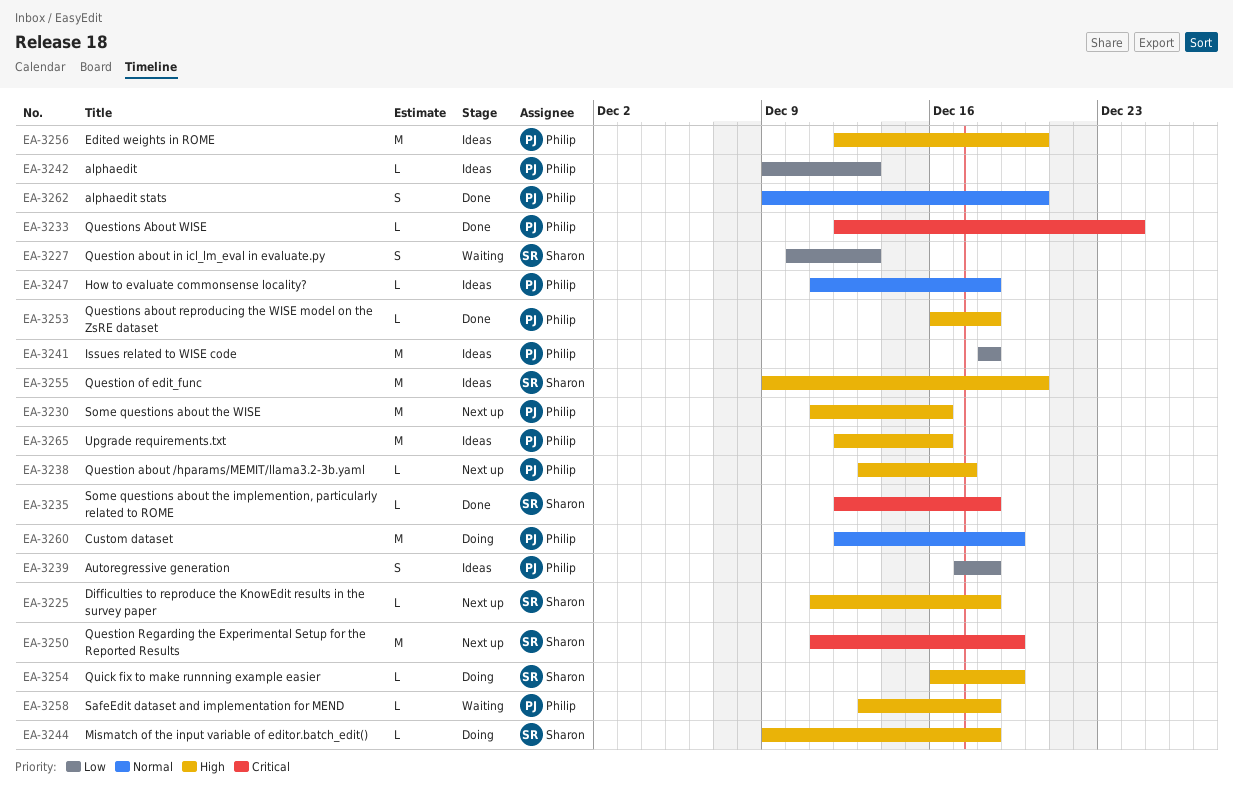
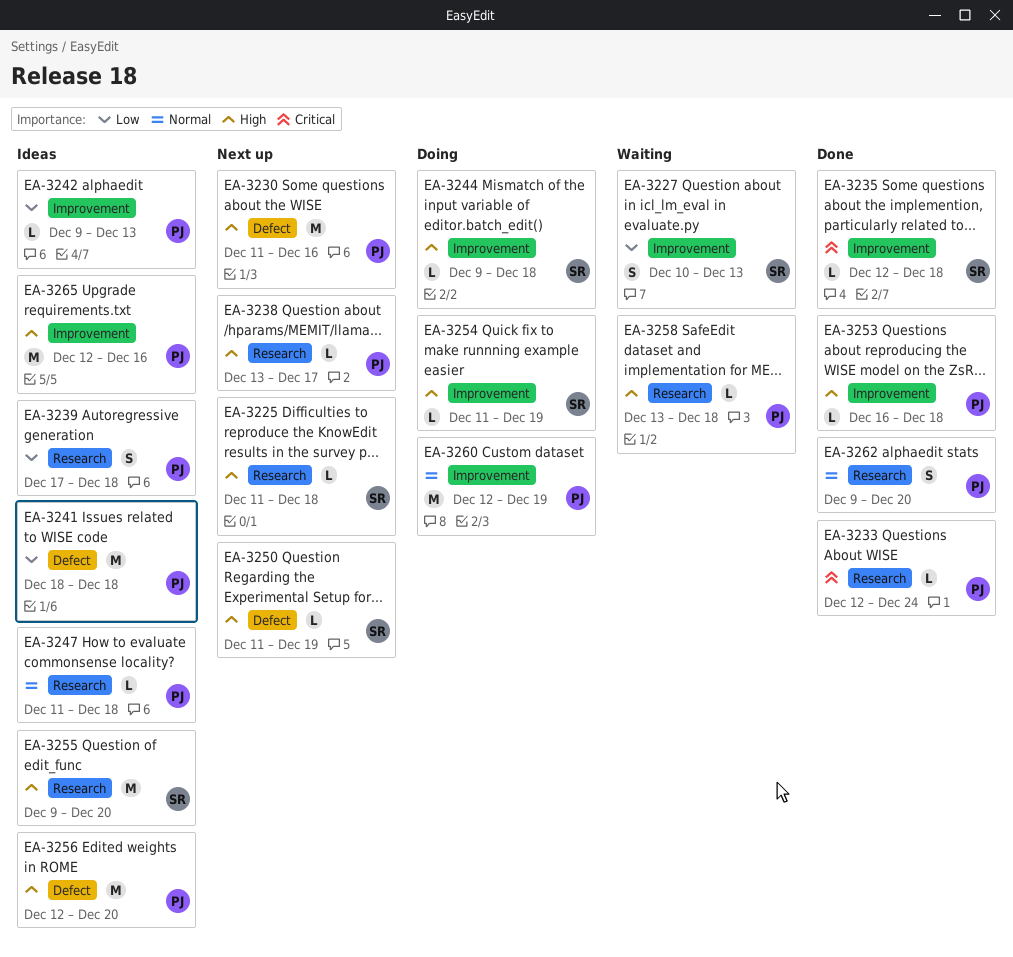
EA-3250, priority: Critical -> High
EA-3250, estimate: M -> L
EA-3254, start: Dec 16 -> Dec 11

